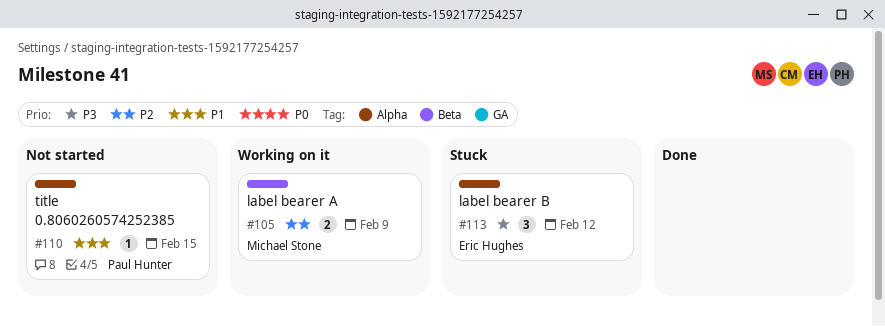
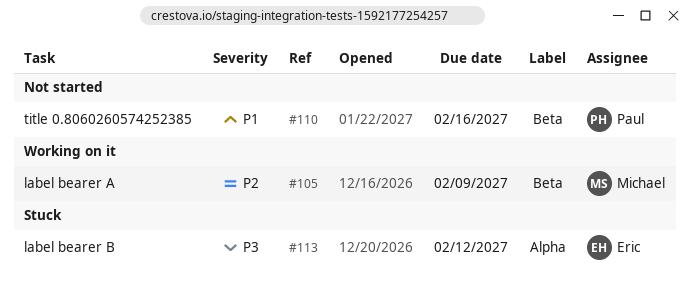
#110, label: Alpha -> Beta
#110, due: Feb 15 -> Feb 16

